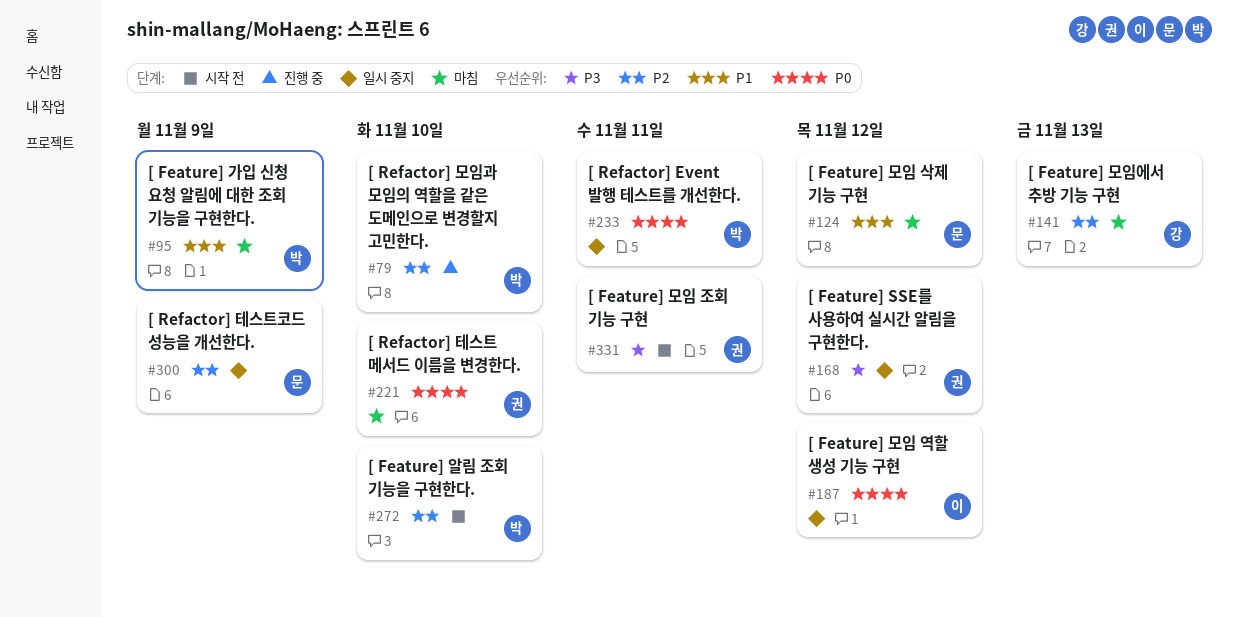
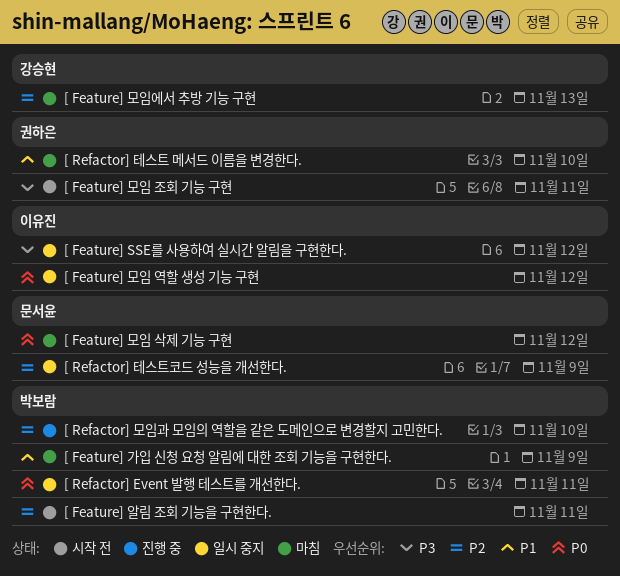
[ Feature] SSE를 사용하여 실시간 알림을 구현한다., owner: 권하은 -> 이유진
[ Feature] 모임 삭제 기능 구현, priority: P1 -> P0
[ Feature] 알림 조회 기능을 구현한다., due: Nov 10 -> Nov 11
[ Refactor] 테스트 메서드 이름을 변경한다., priority: P0 -> P1

